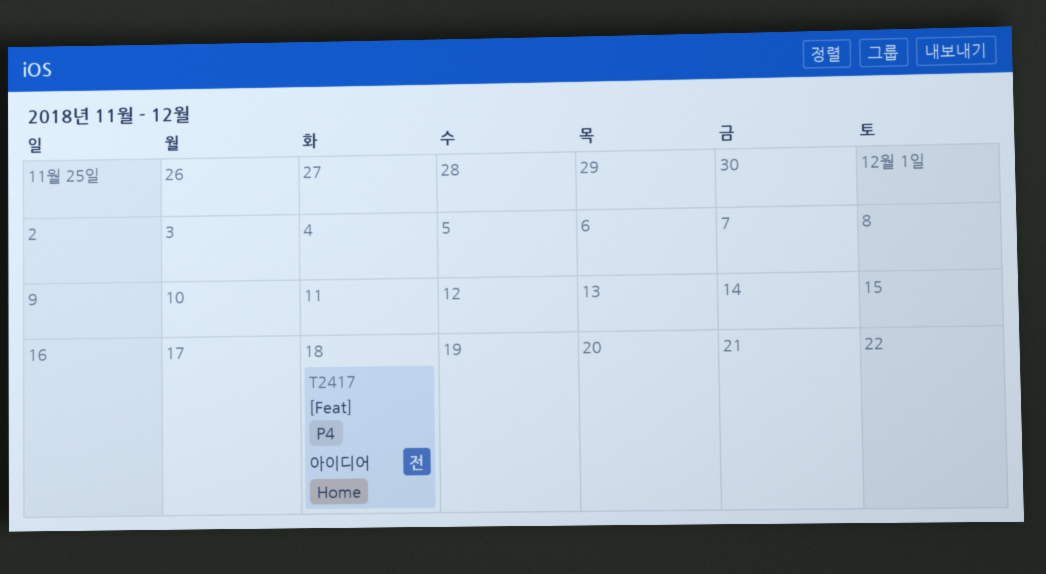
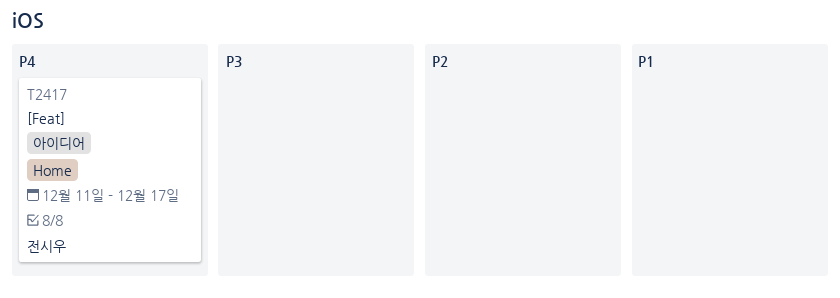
T2417, due: Dec 18 -> Dec 17

